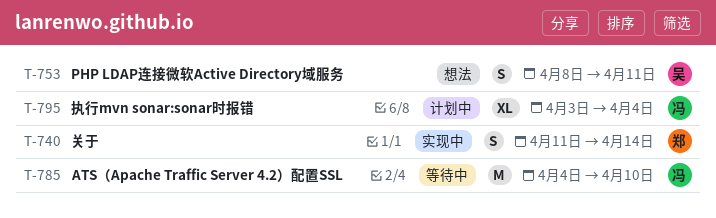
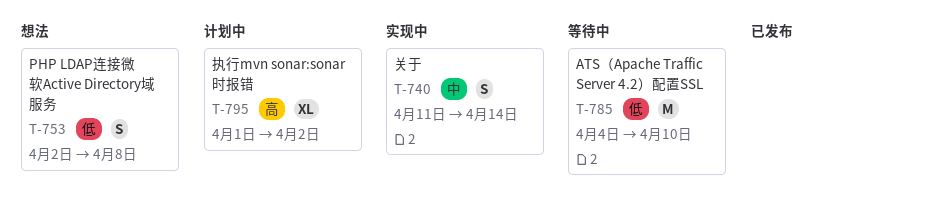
T-753, start: Apr 8 -> Apr 2
T-753, due: Apr 11 -> Apr 8
T-795, start: Apr 3 -> Apr 1
T-795, due: Apr 4 -> Apr 2

